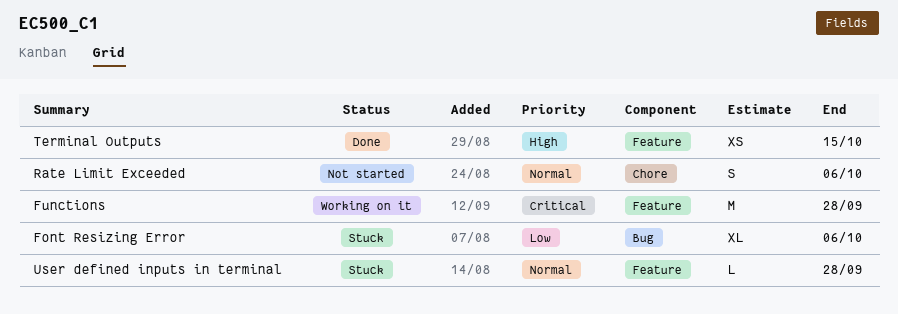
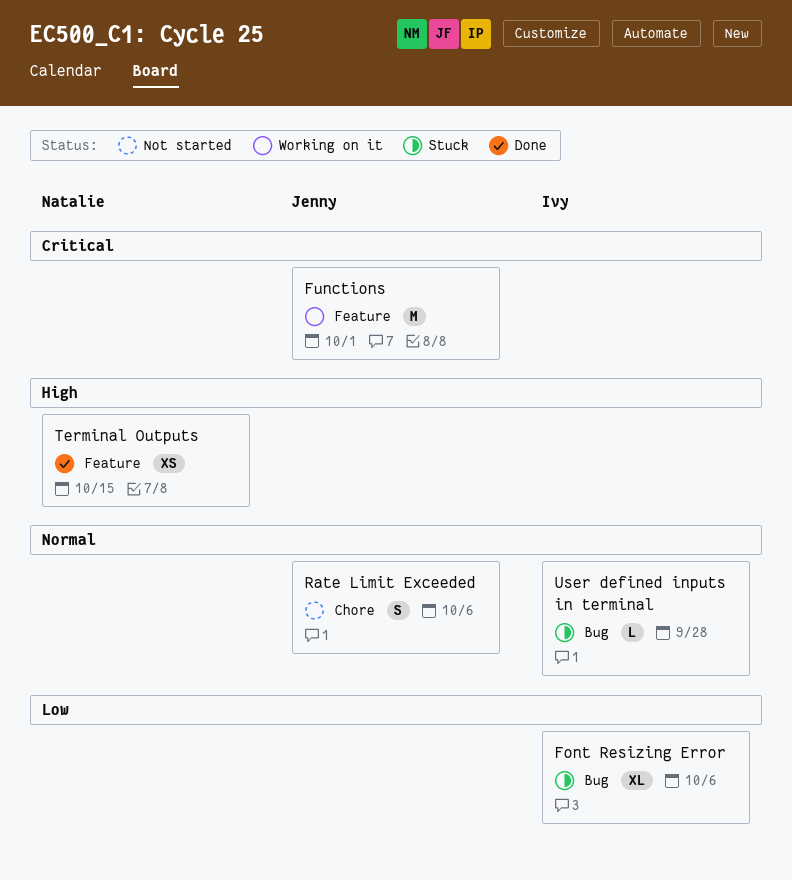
Functions, due: Sep 28 -> Oct 1
User defined inputs in terminal, label: Feature -> Bug

